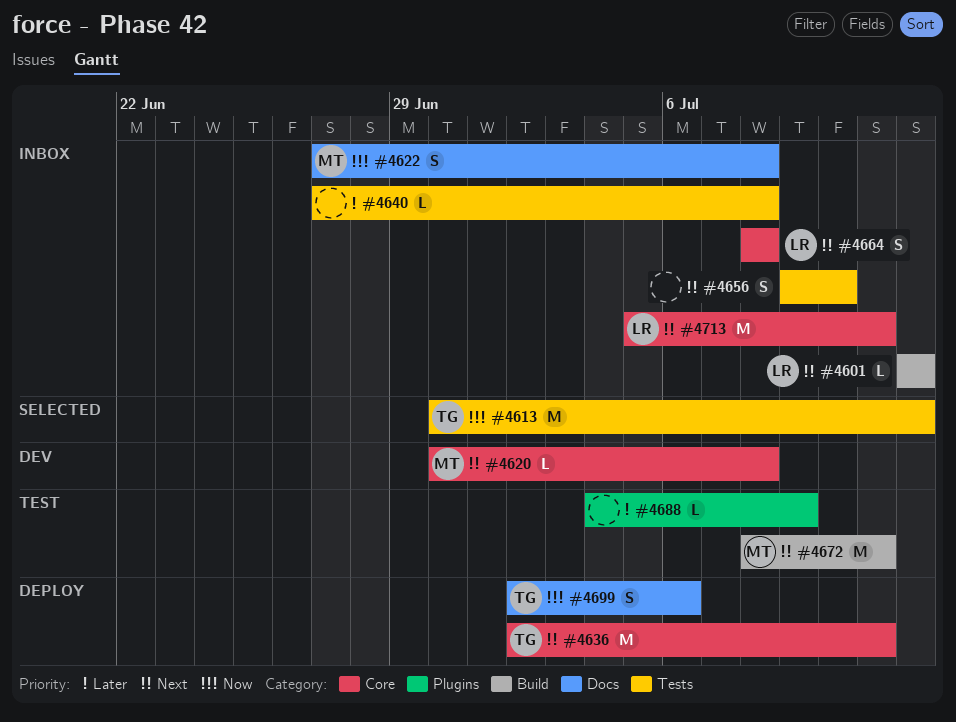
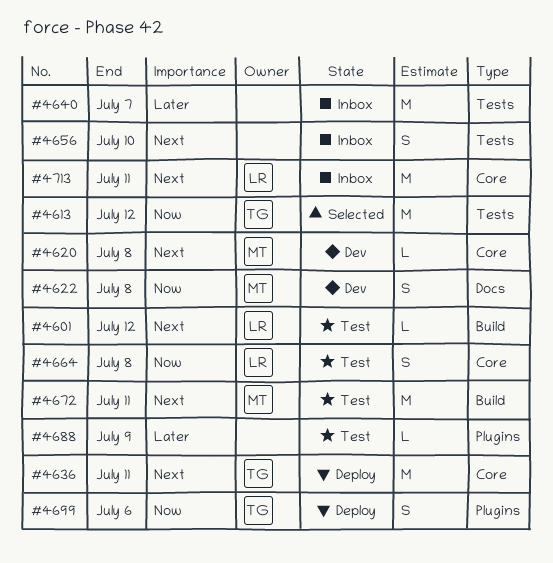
#4601, status: Inbox -> Test
#4622, status: Inbox -> Dev
#4640, estimate: L -> M
#4640, due: Jul 8 -> Jul 7
#4664, status: Inbox -> Test
#4664, priority: Next -> Now
#4699, label: Docs -> Plugins

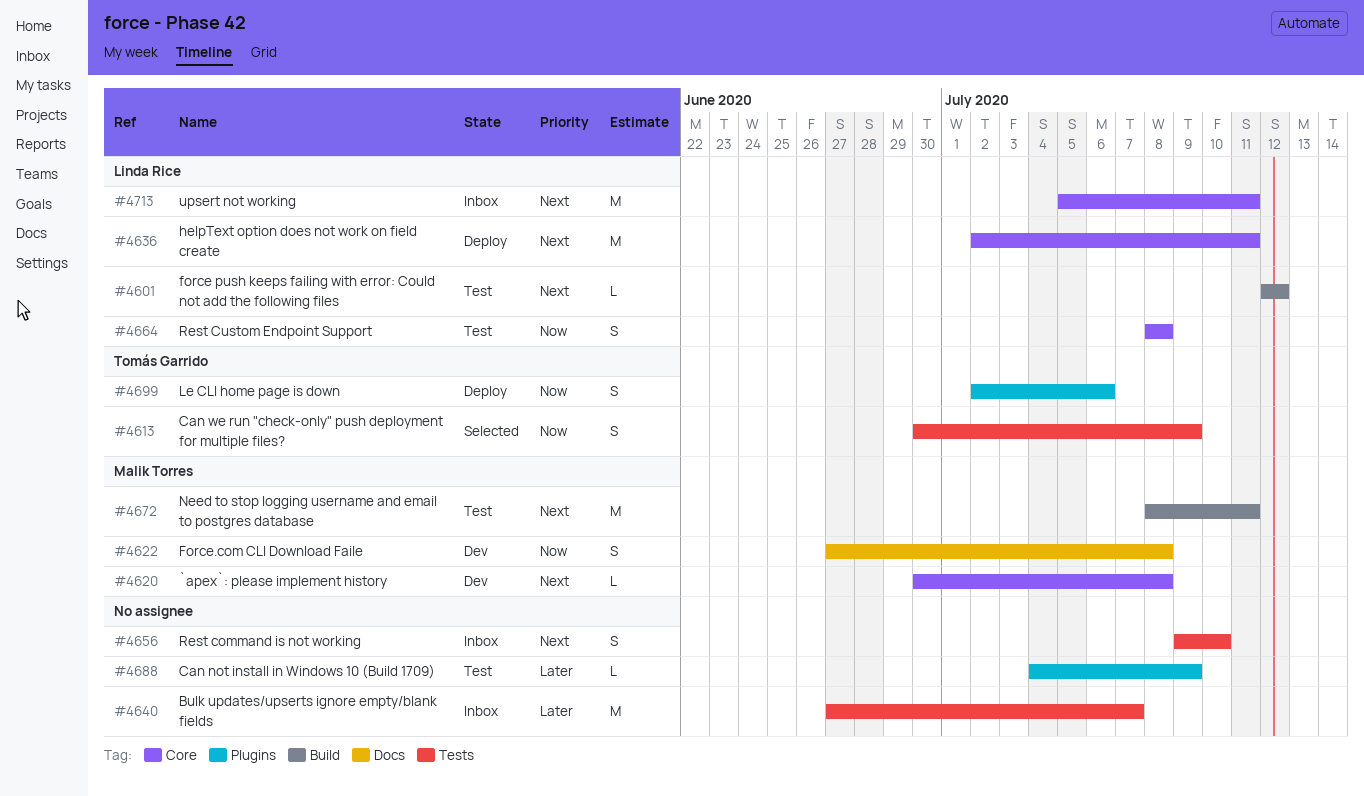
#4613, estimate: M -> S
#4613, due: Jul 12 -> Jul 9
#4636, owner: Tomás Garrido -> Linda Rice

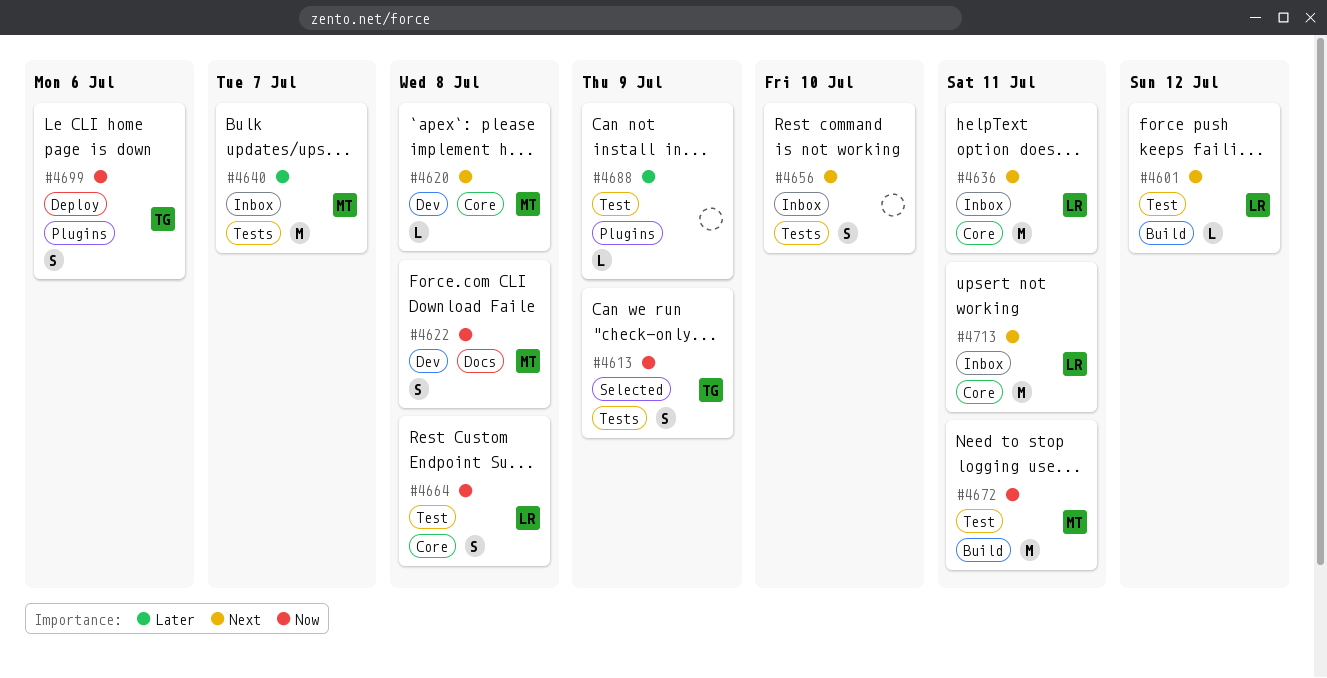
#4636, status: Deploy -> Inbox
#4640, owner: none -> Malik Torres
#4672, priority: Next -> Now

